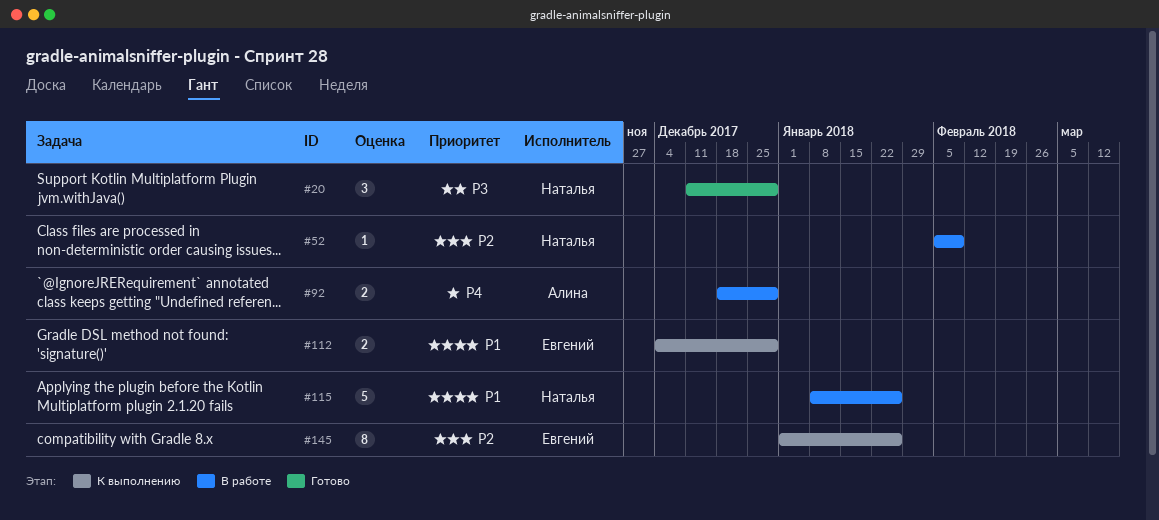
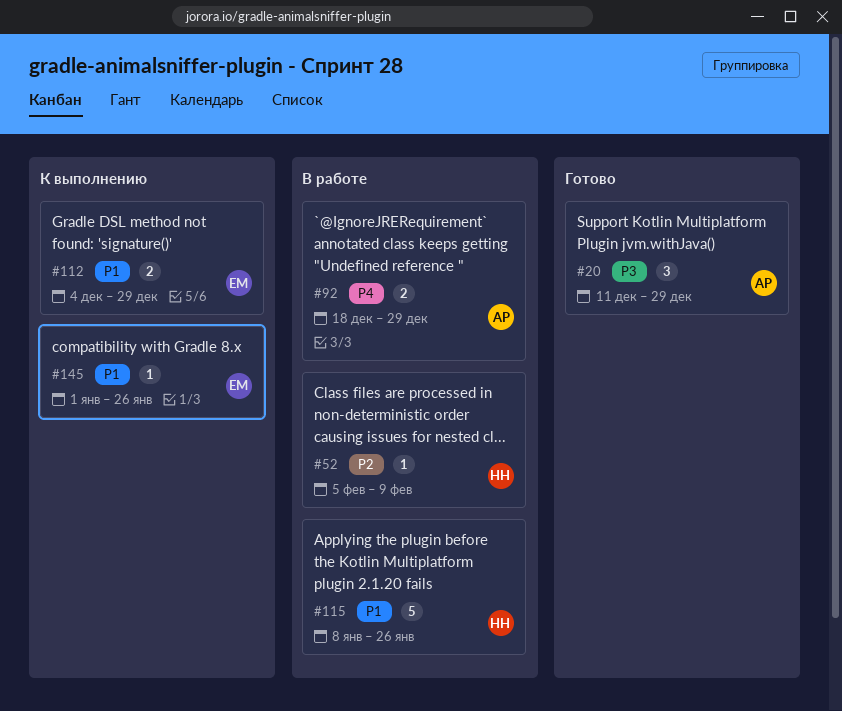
#20, owner: Наталья -> Алина
#145, priority: P2 -> P1
#145, estimate: 8 -> 1

